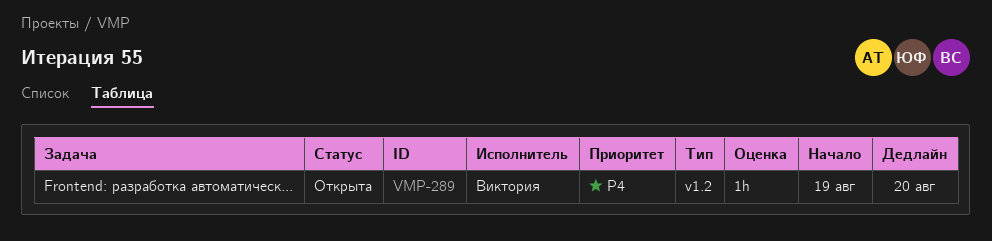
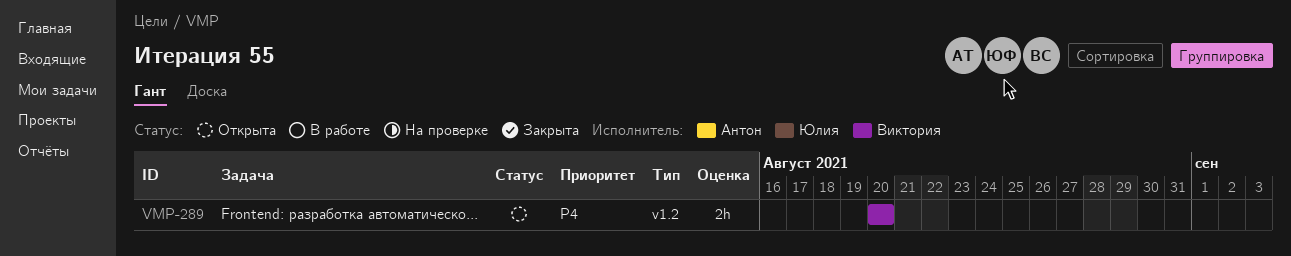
VMP-289, estimate: 1h -> 2h
VMP-289, start: Aug 19 -> Aug 20

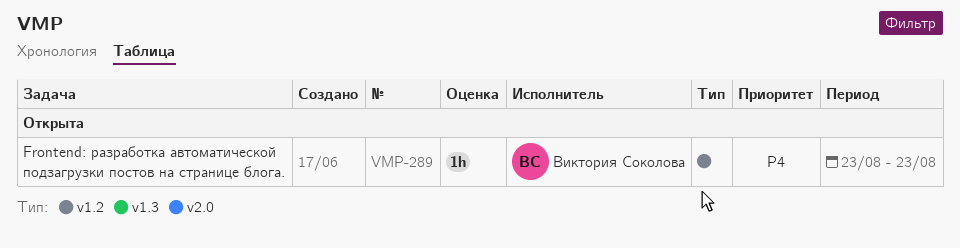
VMP-289, estimate: 2h -> 1h
VMP-289, start: Aug 20 -> Aug 23
VMP-289, due: Aug 20 -> Aug 23

